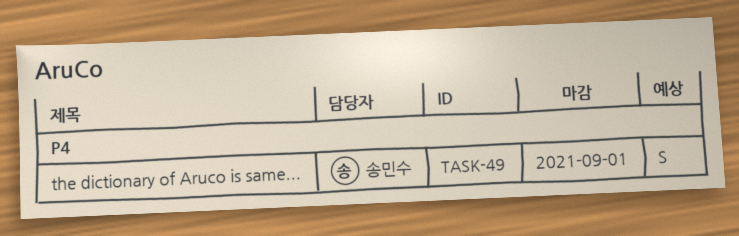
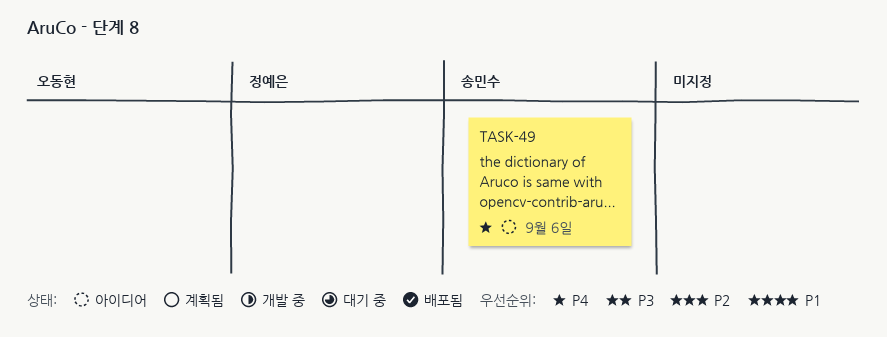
TASK-49, due: Sep 1 -> Sep 6

